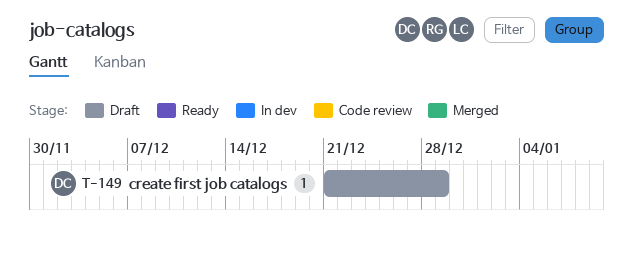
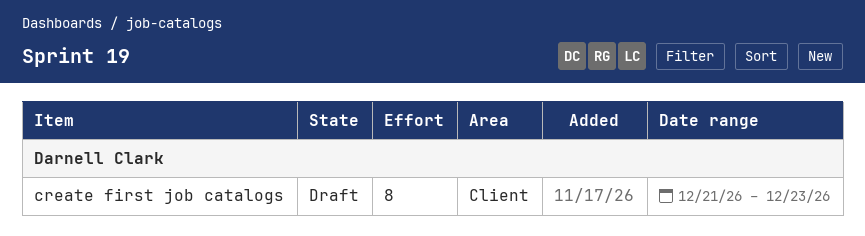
create first job catalogs, estimate: 1 -> 8
create first job catalogs, due: Dec 29 -> Dec 23

